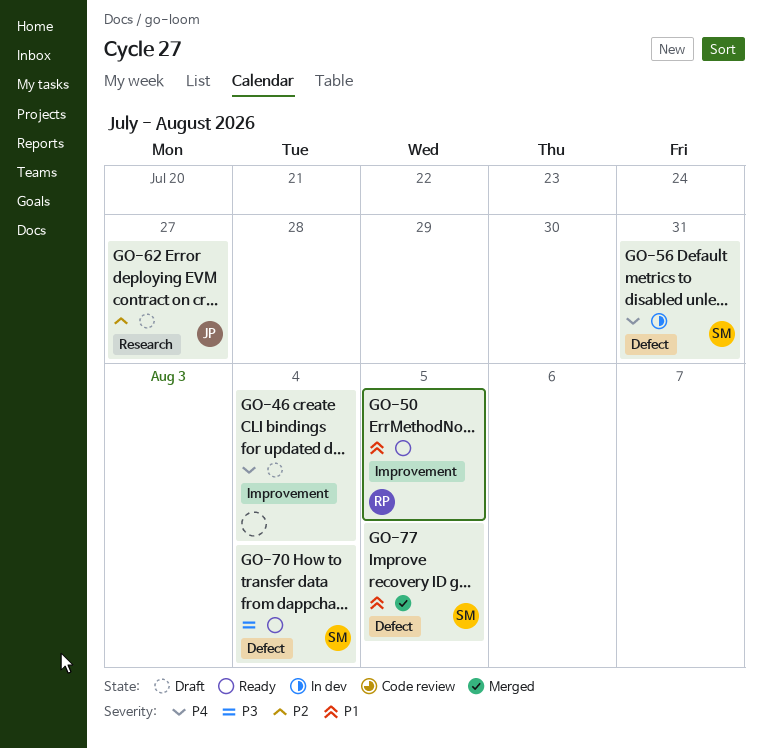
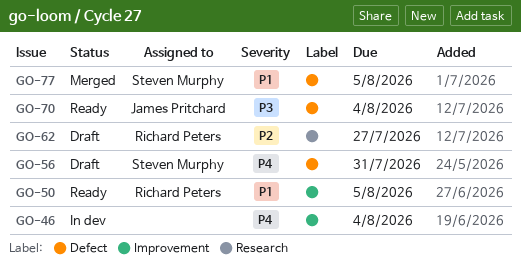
GO-46, status: Draft -> In dev
GO-56, status: In dev -> Draft
GO-62, owner: James Pritchard -> Richard Peters
GO-70, owner: Steven Murphy -> James Pritchard

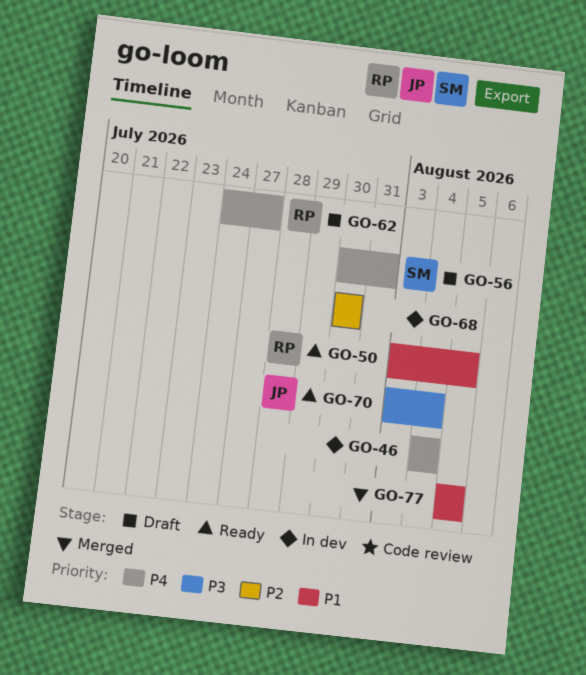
GO-62, priority: P2 -> P4
GO-68: none -> present
GO-77, owner: Steven Murphy -> none

